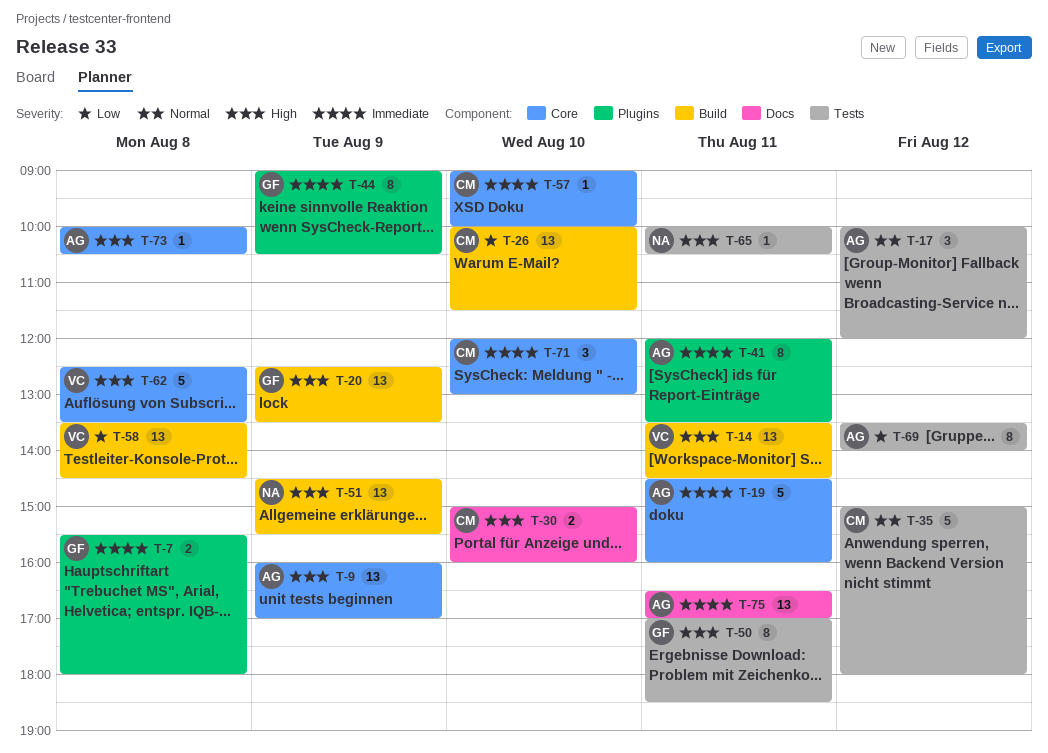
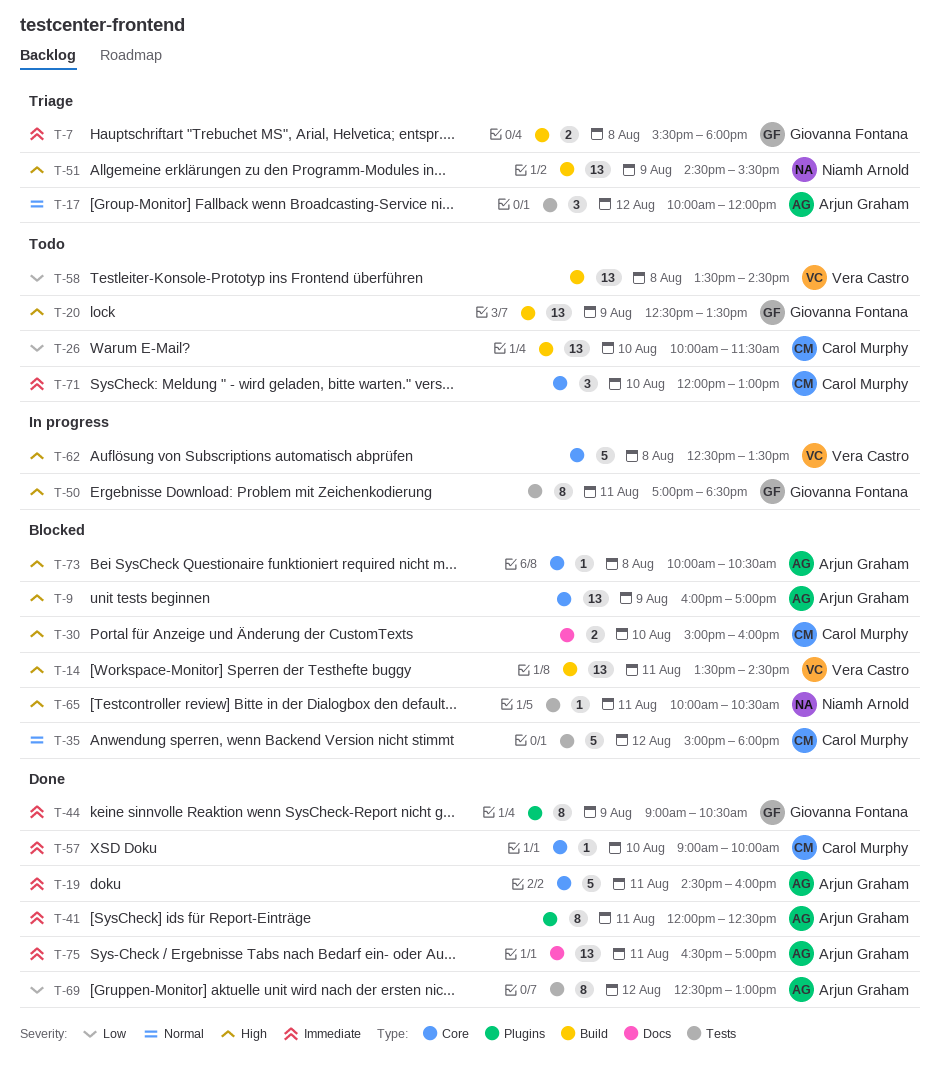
T-7, label: Plugins -> Build
T-41, ends: 13:30 -> 12:30
T-69, begins: 13:30 -> 12:30
T-69, ends: 14:00 -> 13:00

